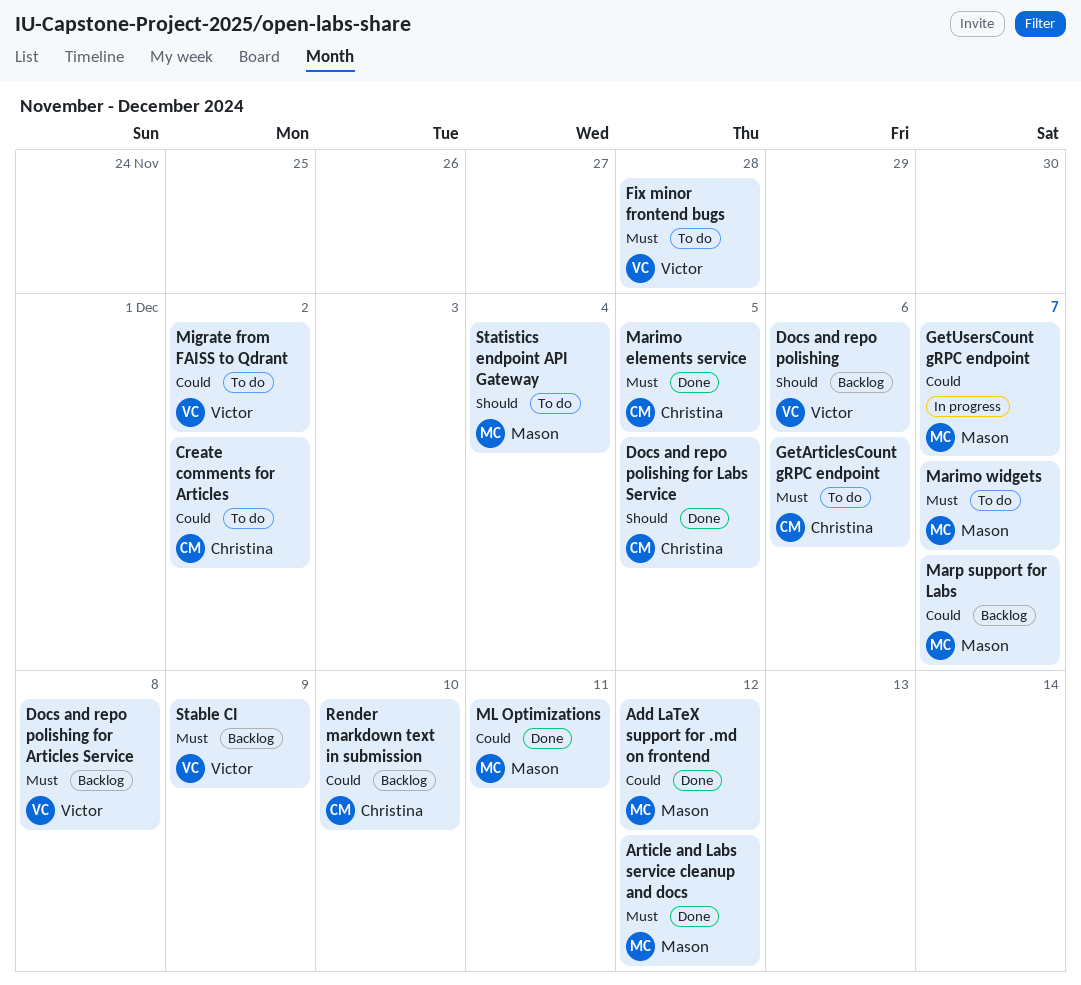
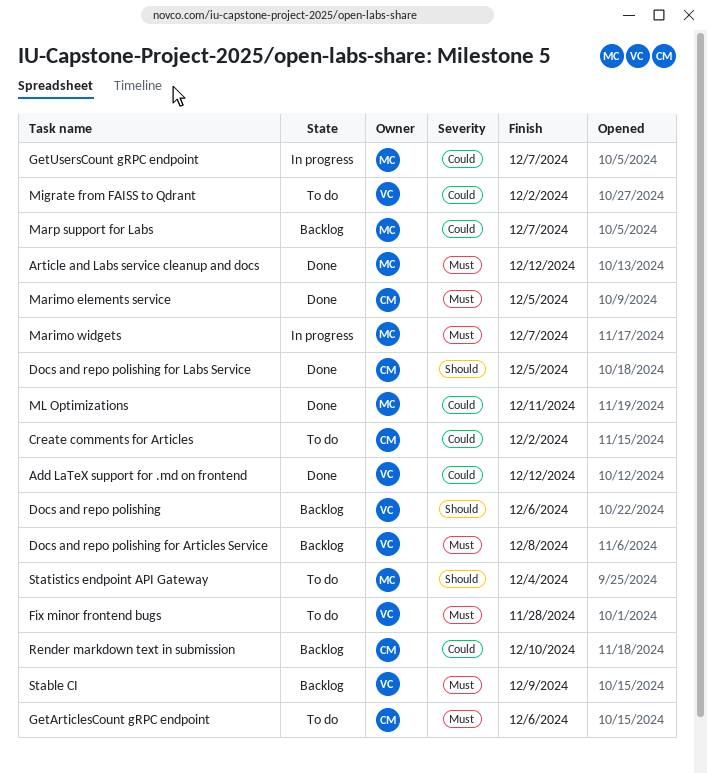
Add LaTeX support for .md on frontend, owner: Mason -> Victor
Marimo widgets, status: To do -> In progress

